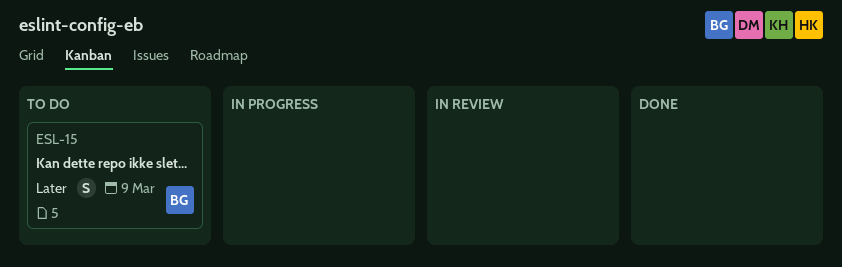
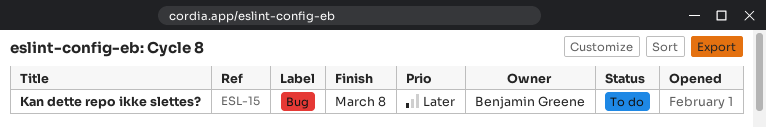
ESL-15, due: Mar 9 -> Mar 8

